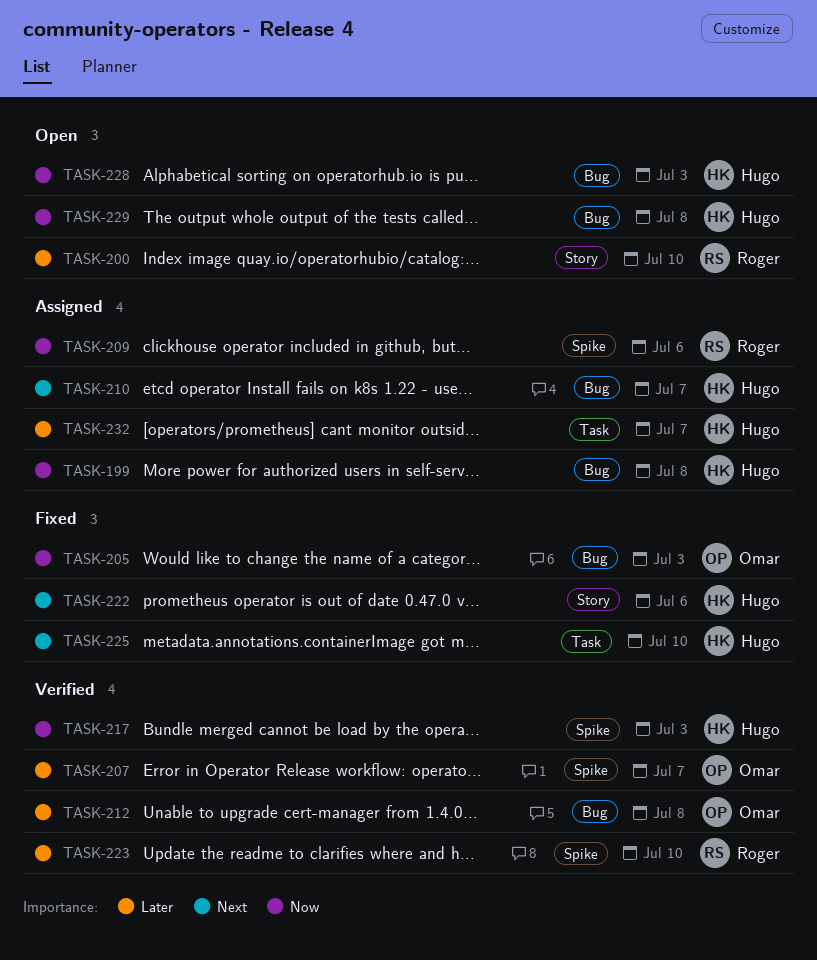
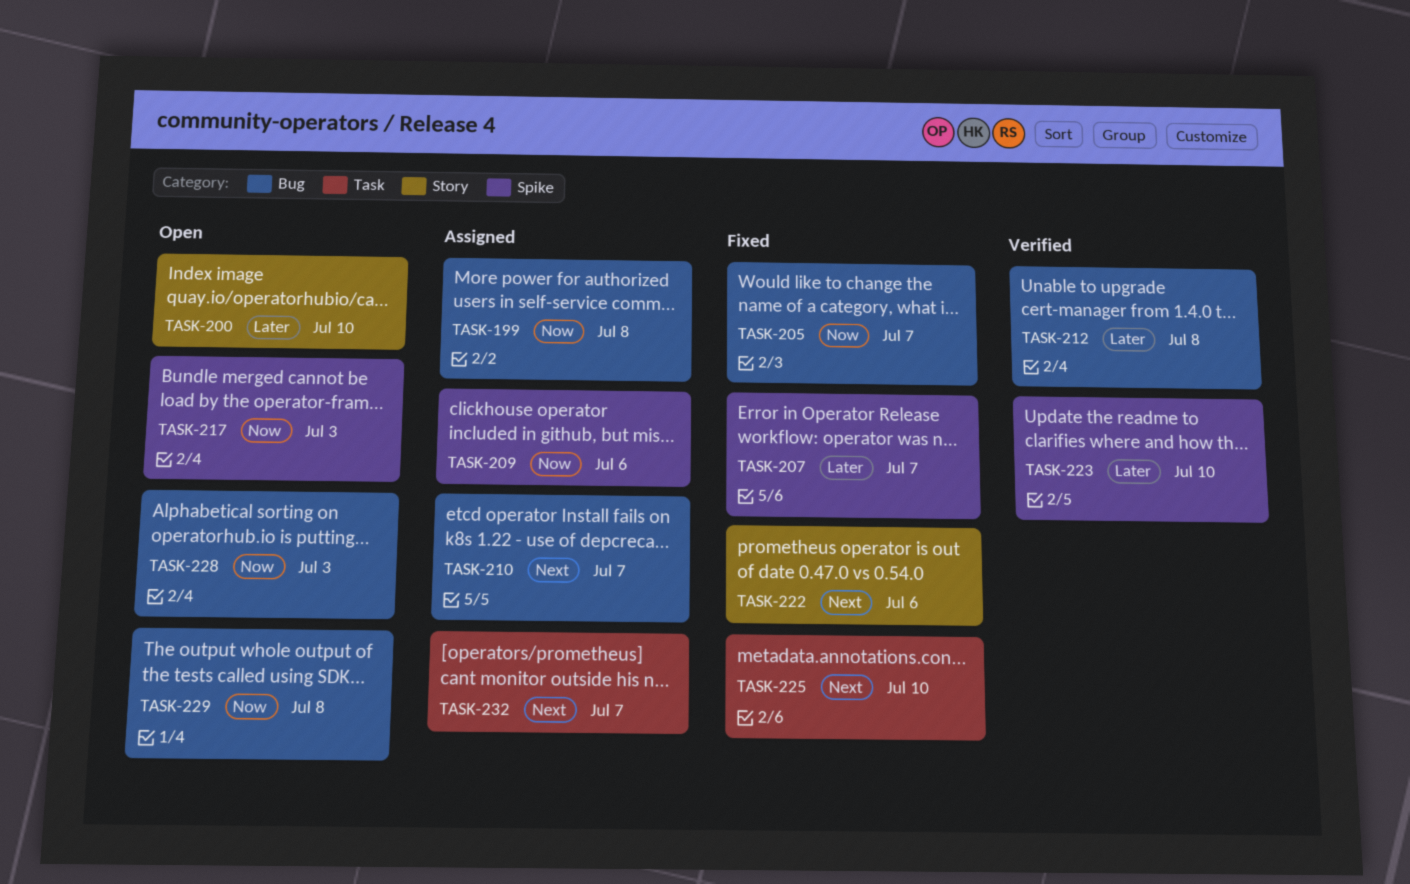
TASK-205, due: Jul 3 -> Jul 7
TASK-207, status: Verified -> Fixed
TASK-217, status: Verified -> Open
TASK-232, priority: Later -> Next

